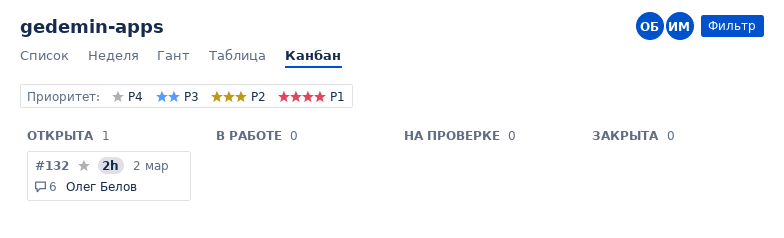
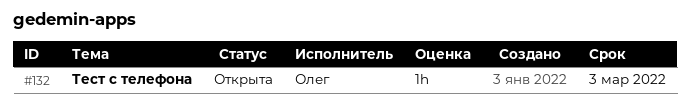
#132, estimate: 2h -> 1h
#132, due: Mar 2 -> Mar 3

